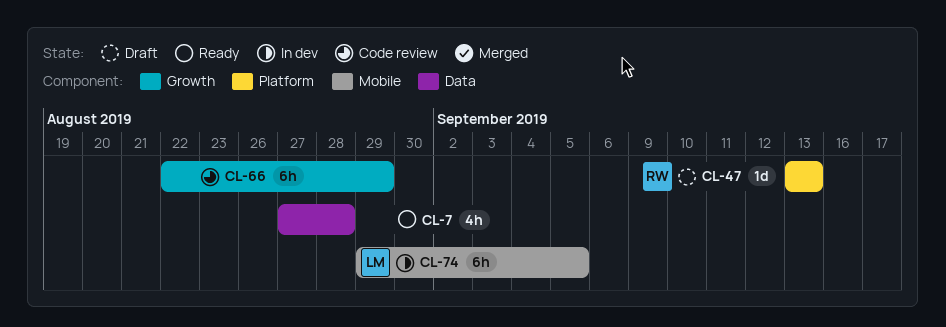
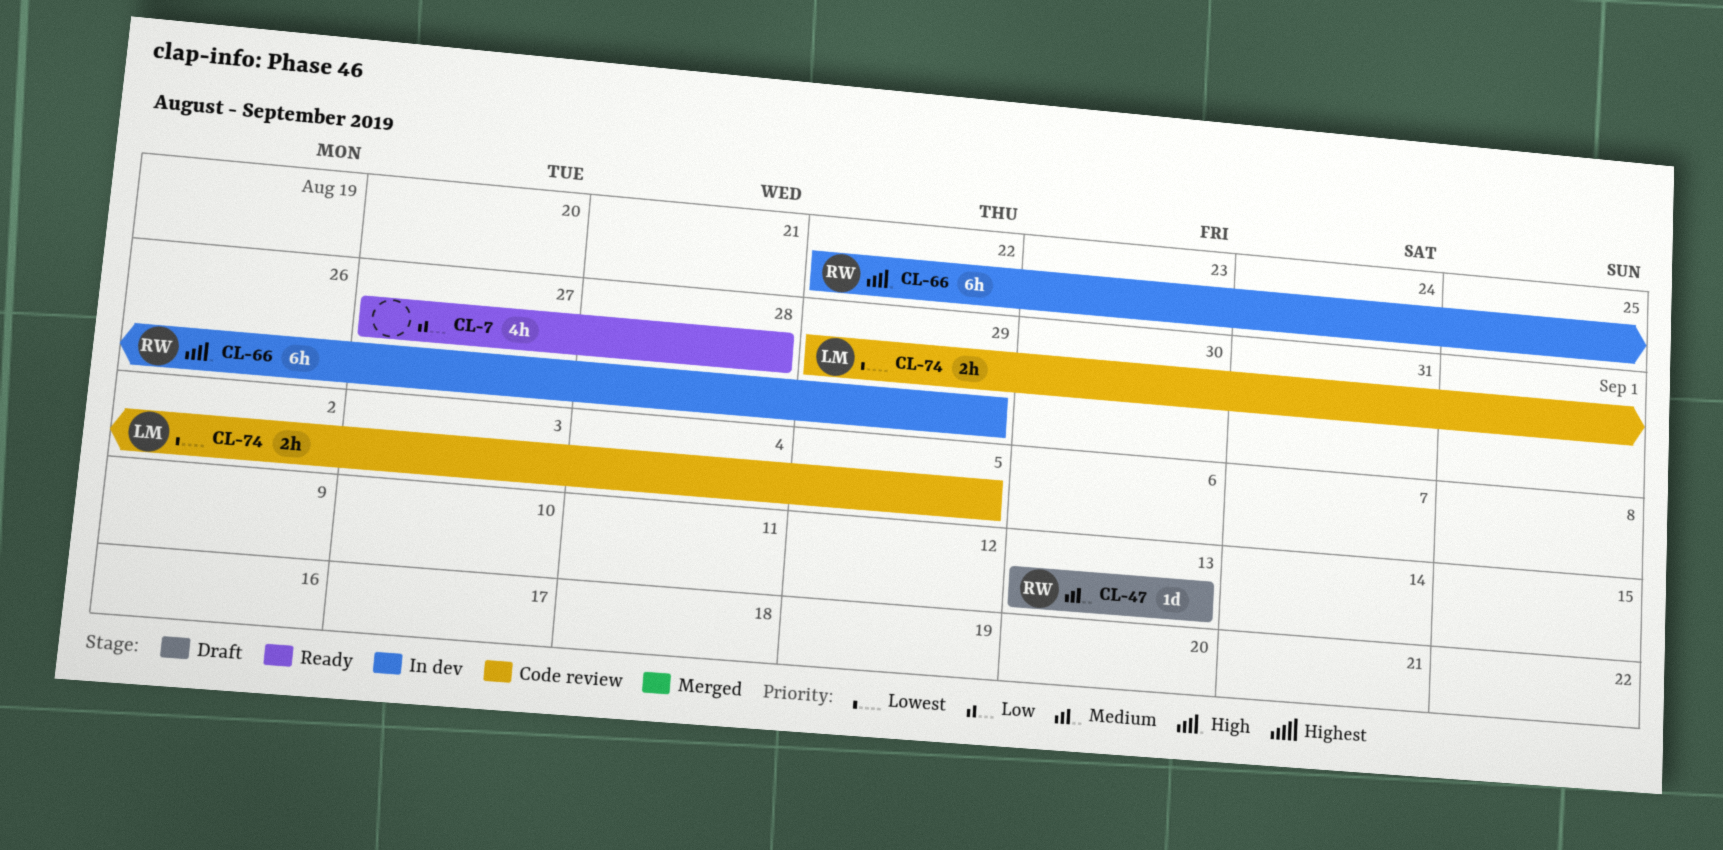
CL-66, status: Code review -> In dev
CL-66, owner: none -> RW
CL-74, status: In dev -> Code review
CL-74, estimate: 6h -> 2h

